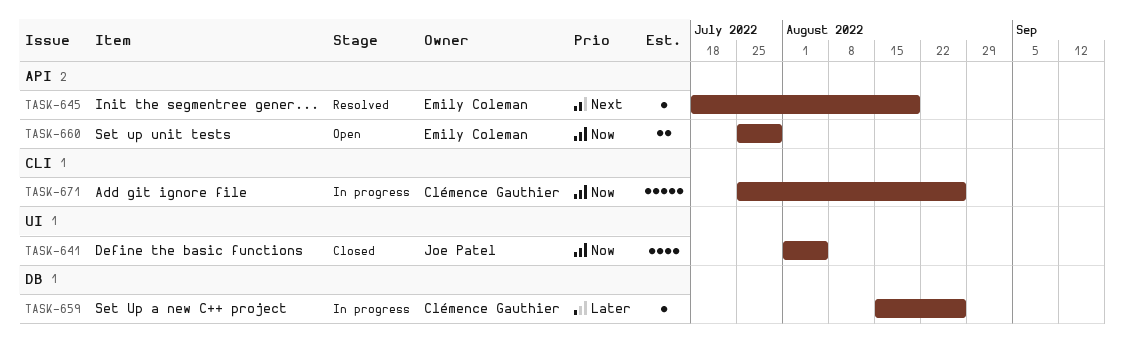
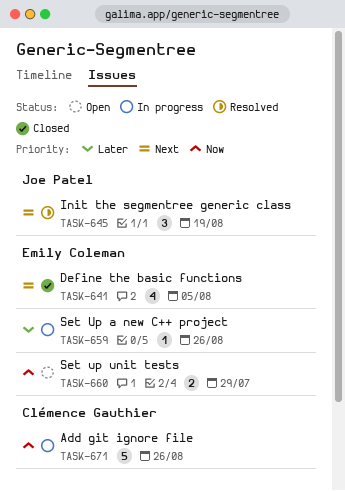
TASK-641, owner: Joe Patel -> Emily Coleman
TASK-641, priority: Now -> Next
TASK-645, owner: Emily Coleman -> Joe Patel
TASK-645, estimate: 1 -> 3
TASK-659, owner: Clémence Gauthier -> Emily Coleman

